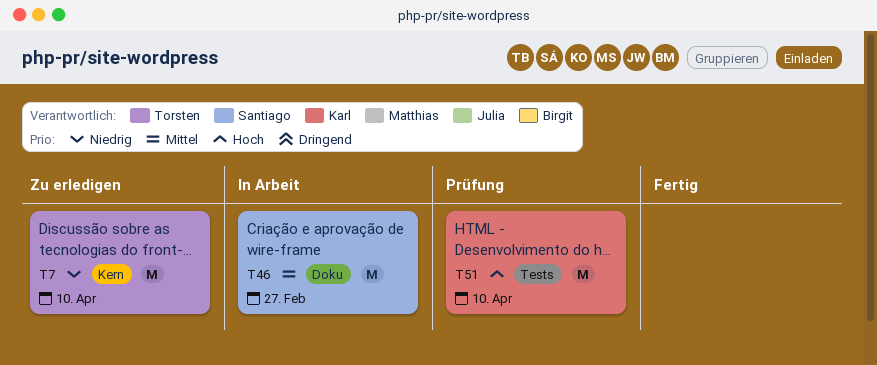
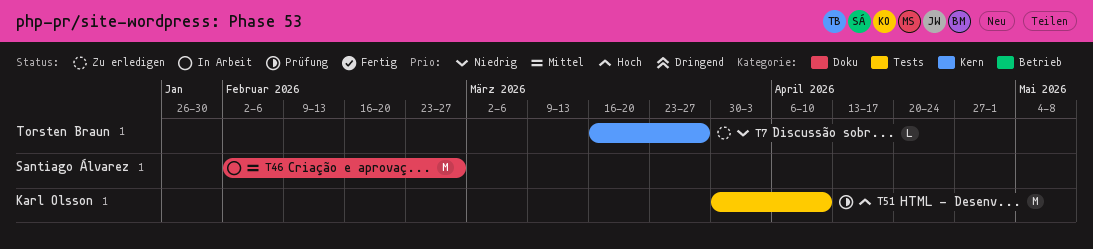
T7, estimate: M -> L
T7, due: Apr 10 -> Mar 27

